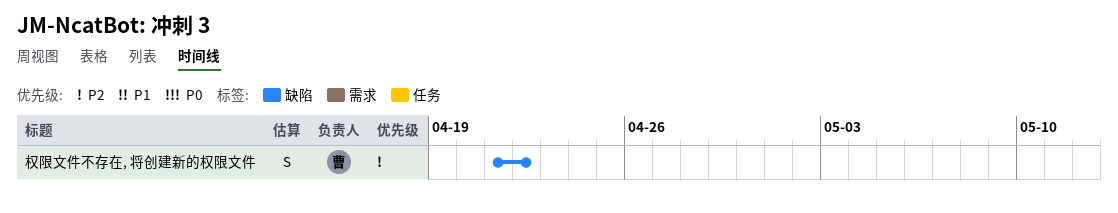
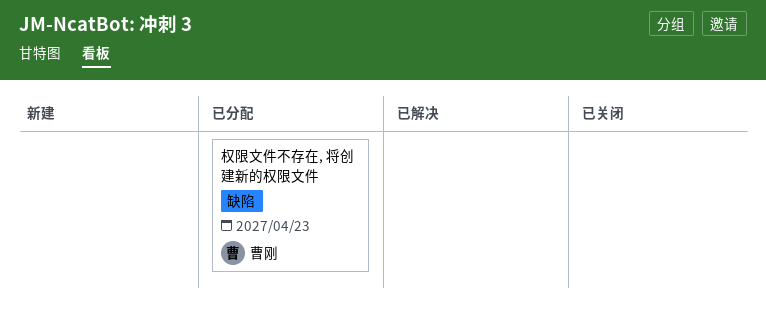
权限文件不存在, 将创建新的权限文件, due: Apr 22 -> Apr 23

